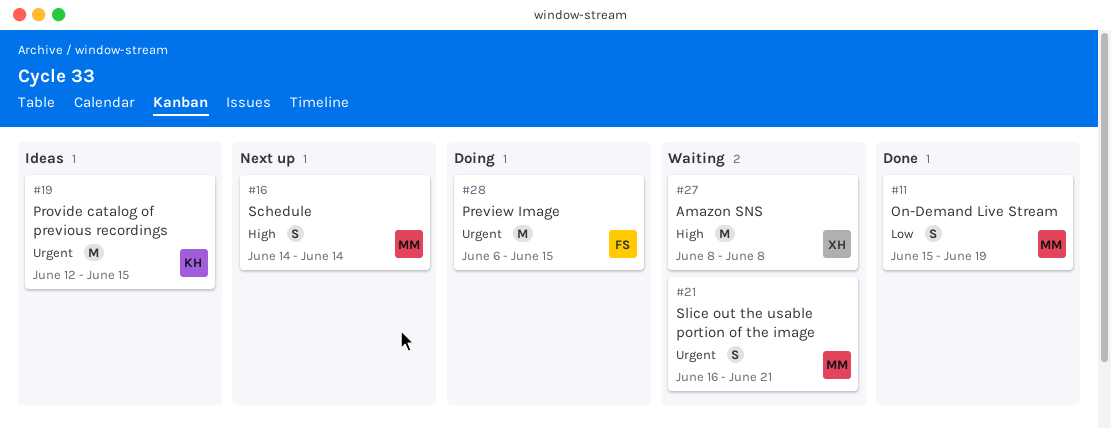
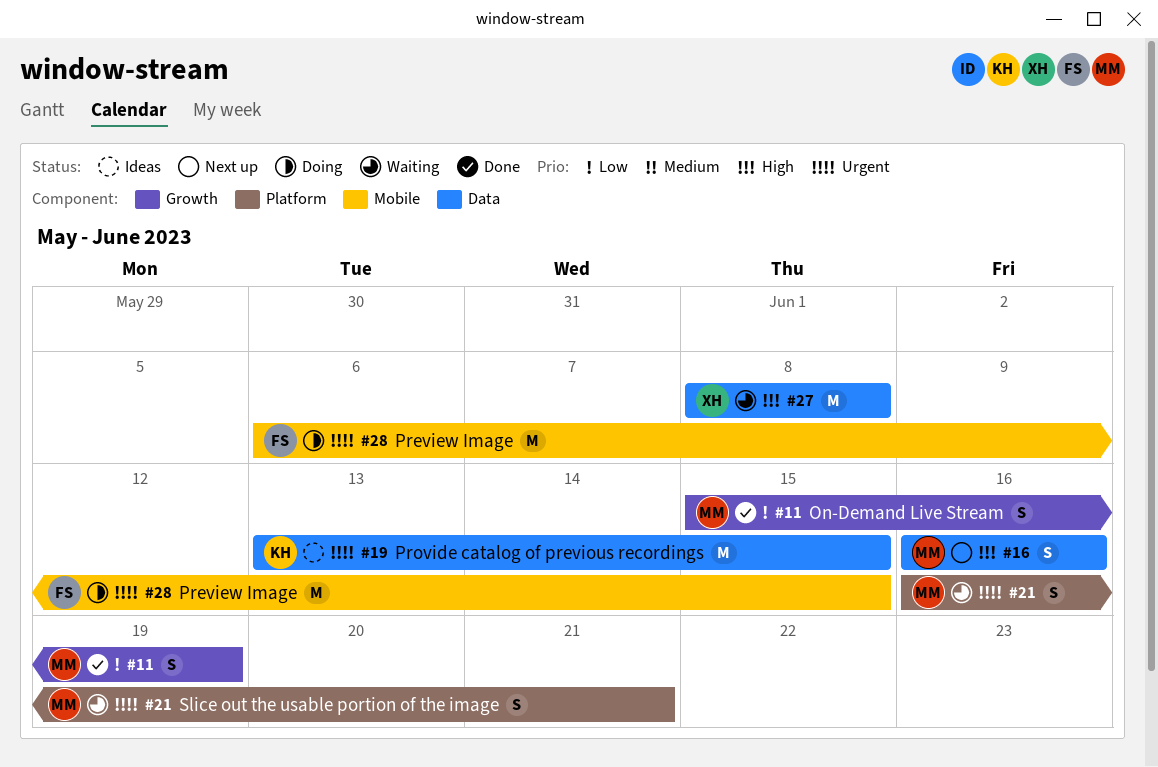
#16, start: Jun 14 -> Jun 16
#16, due: Jun 14 -> Jun 16
#19, start: Jun 12 -> Jun 13

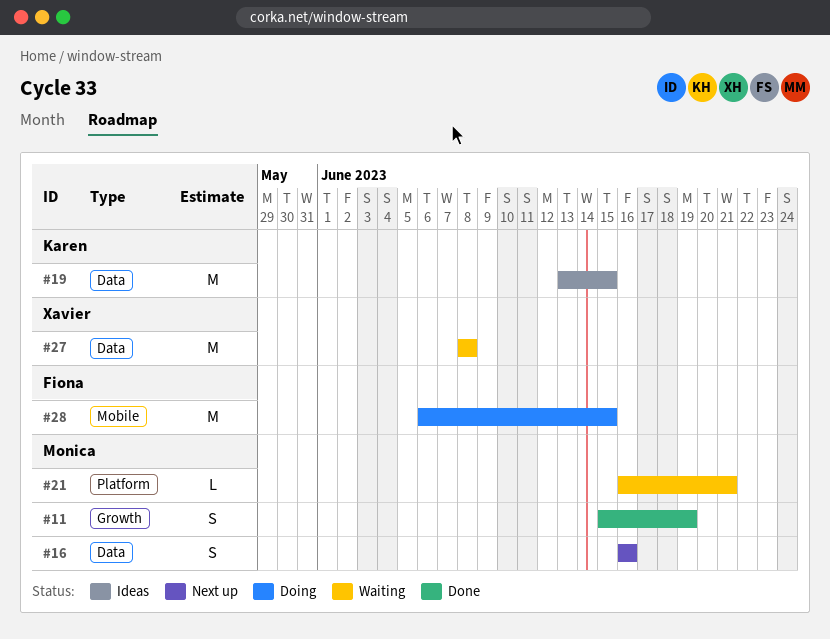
#21, estimate: S -> L

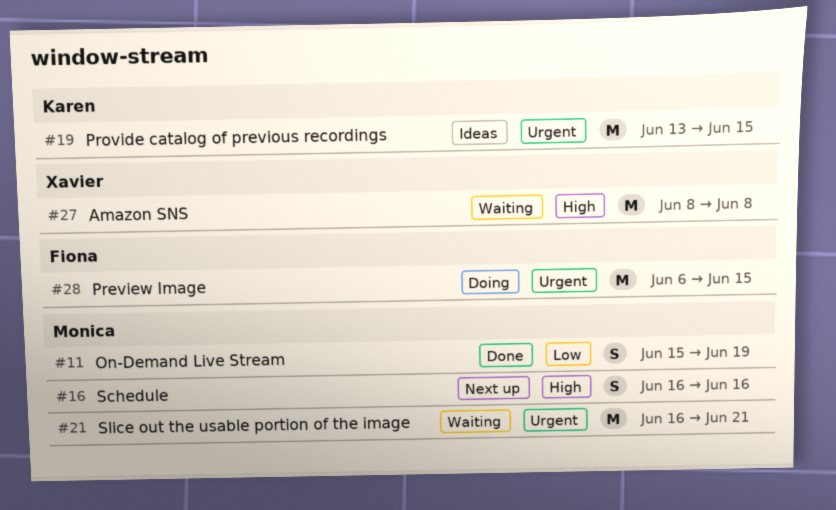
#21, estimate: L -> M

